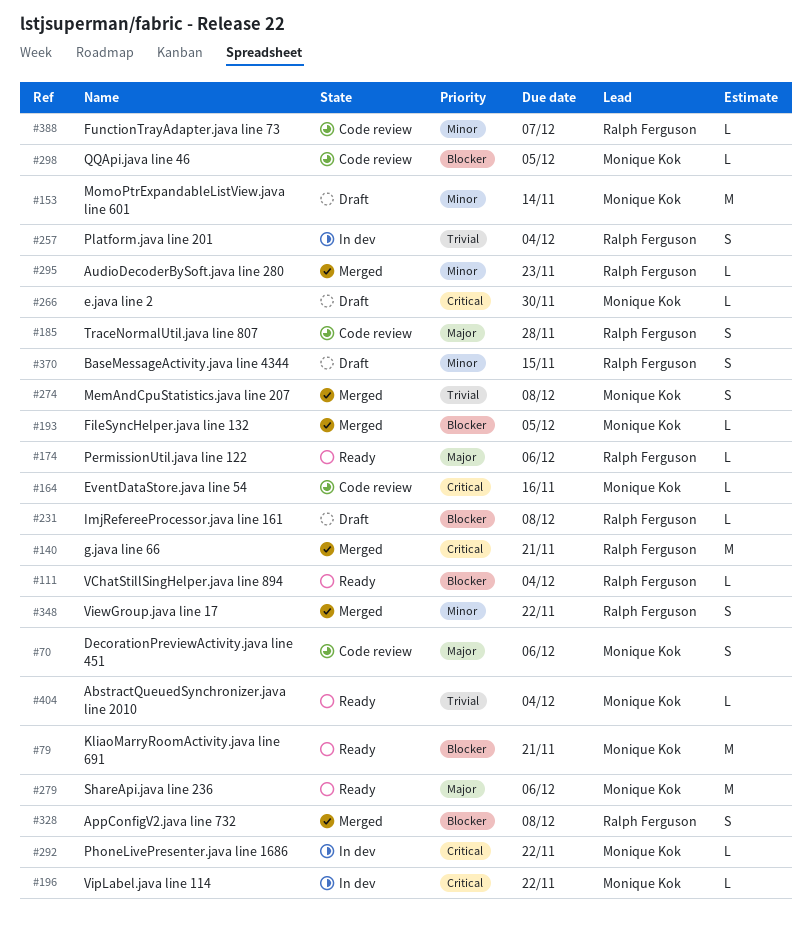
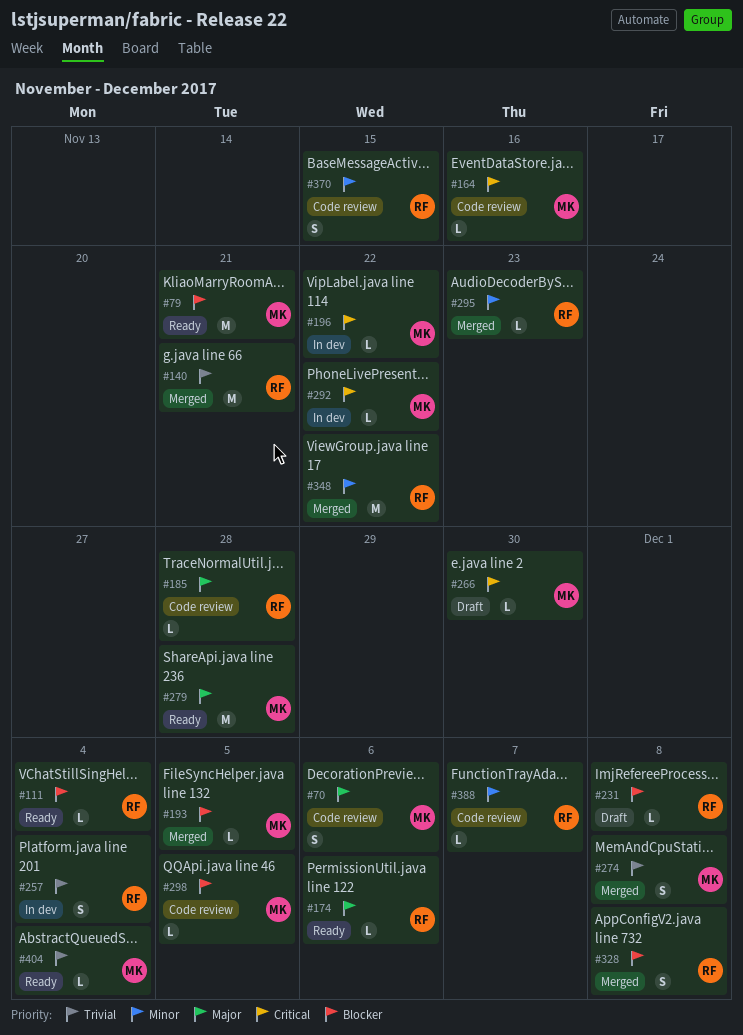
#140, priority: Critical -> Trivial
#153: present -> none
#185, estimate: S -> L
#279, due: Dec 6 -> Nov 28
#348, estimate: S -> M
#370, status: Draft -> Code review

